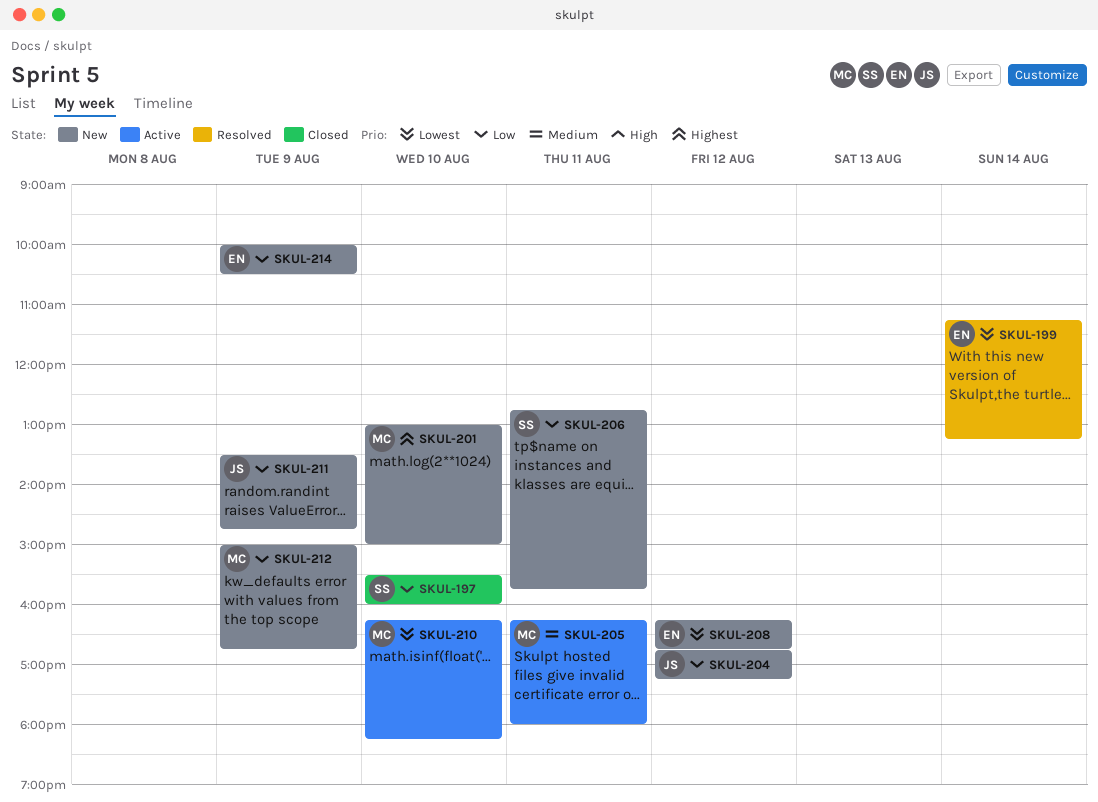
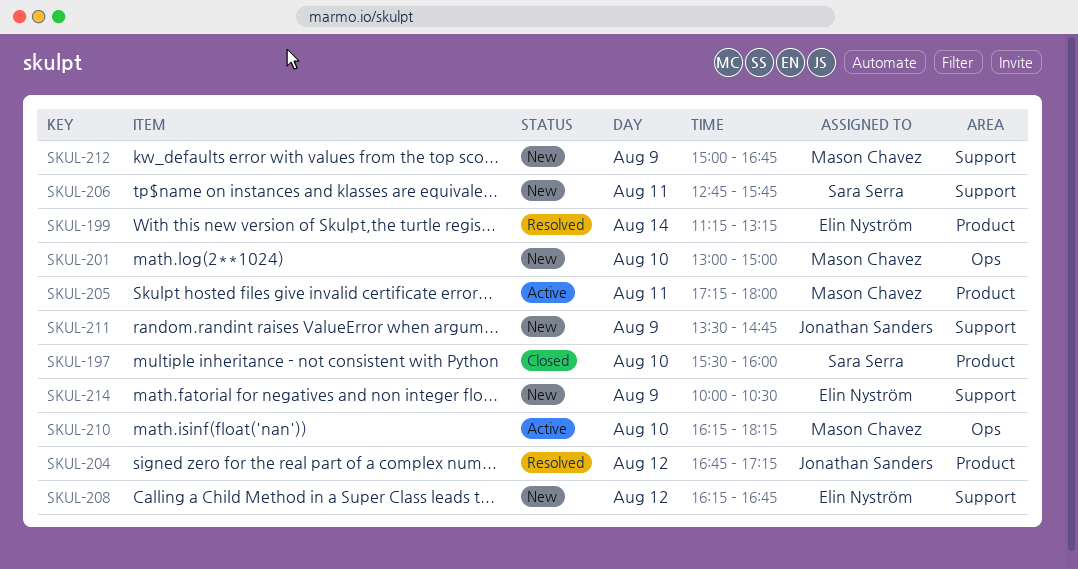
SKUL-204, status: New -> Resolved
SKUL-205, begins: 16:15 -> 17:15

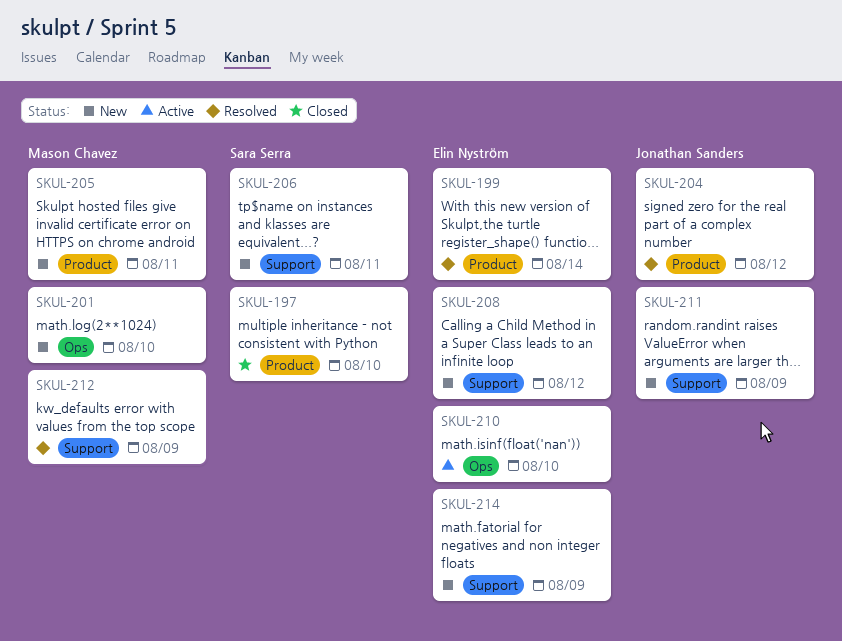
SKUL-205, status: Active -> New
SKUL-210, owner: Mason Chavez -> Elin Nyström
SKUL-212, status: New -> Resolved

